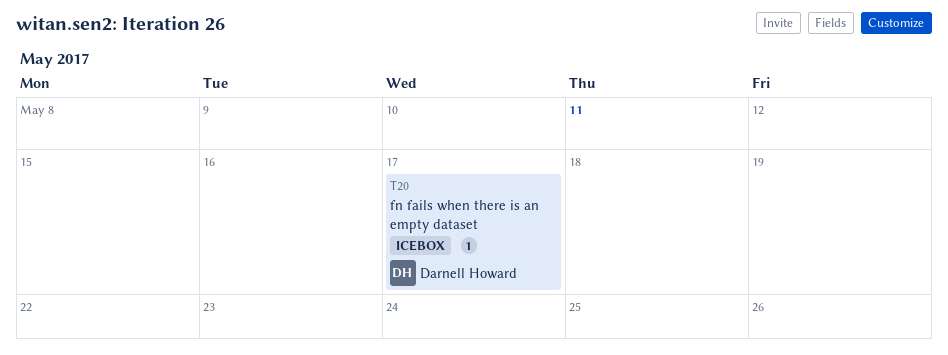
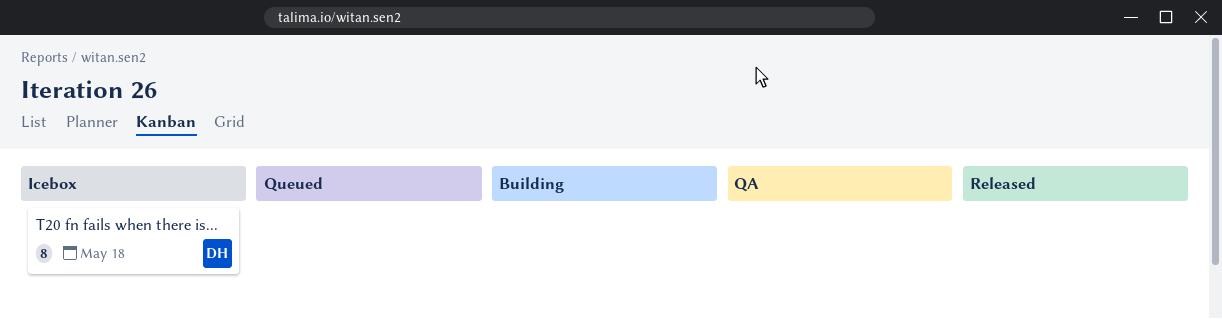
T20, estimate: 1 -> 8
T20, due: May 17 -> May 18

